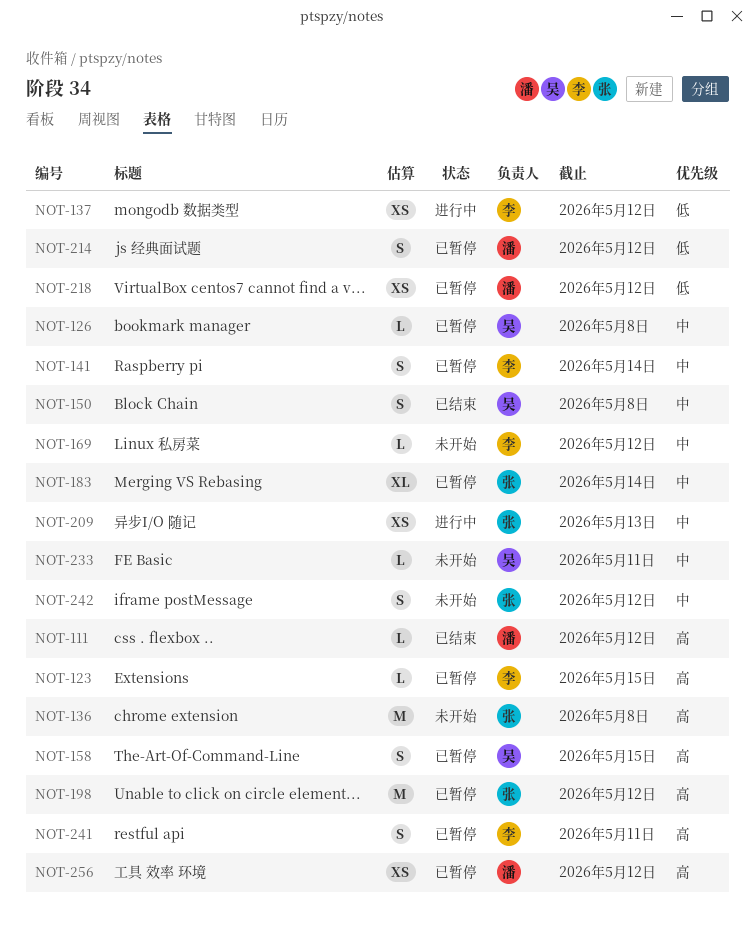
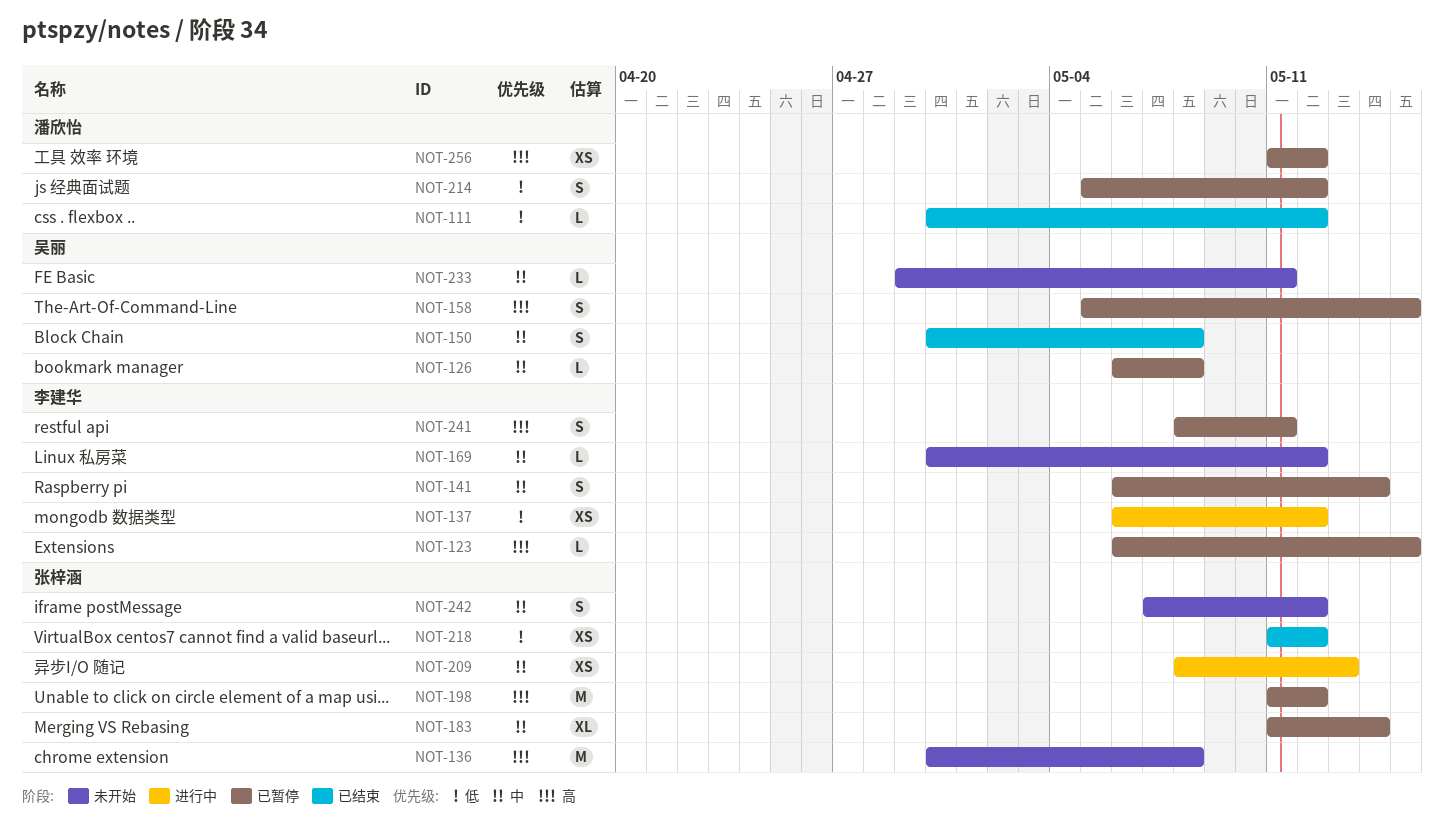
NOT-111, priority: 高 -> 低
NOT-218, status: 已暂停 -> 已结束
NOT-218, owner: 潘欣怡 -> 张梓涵

